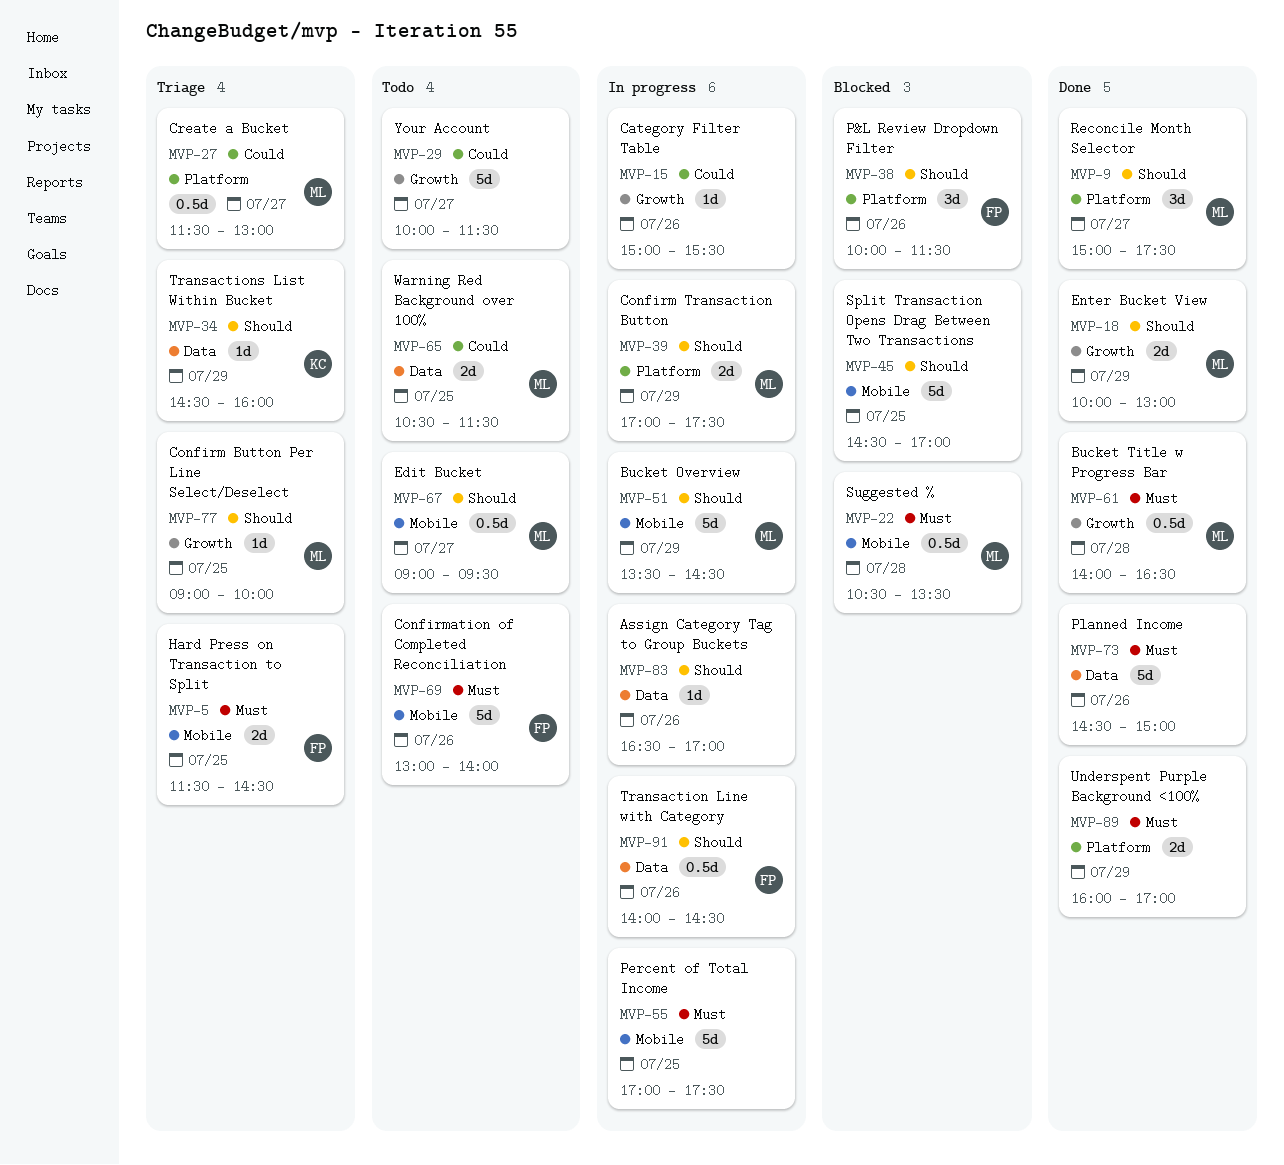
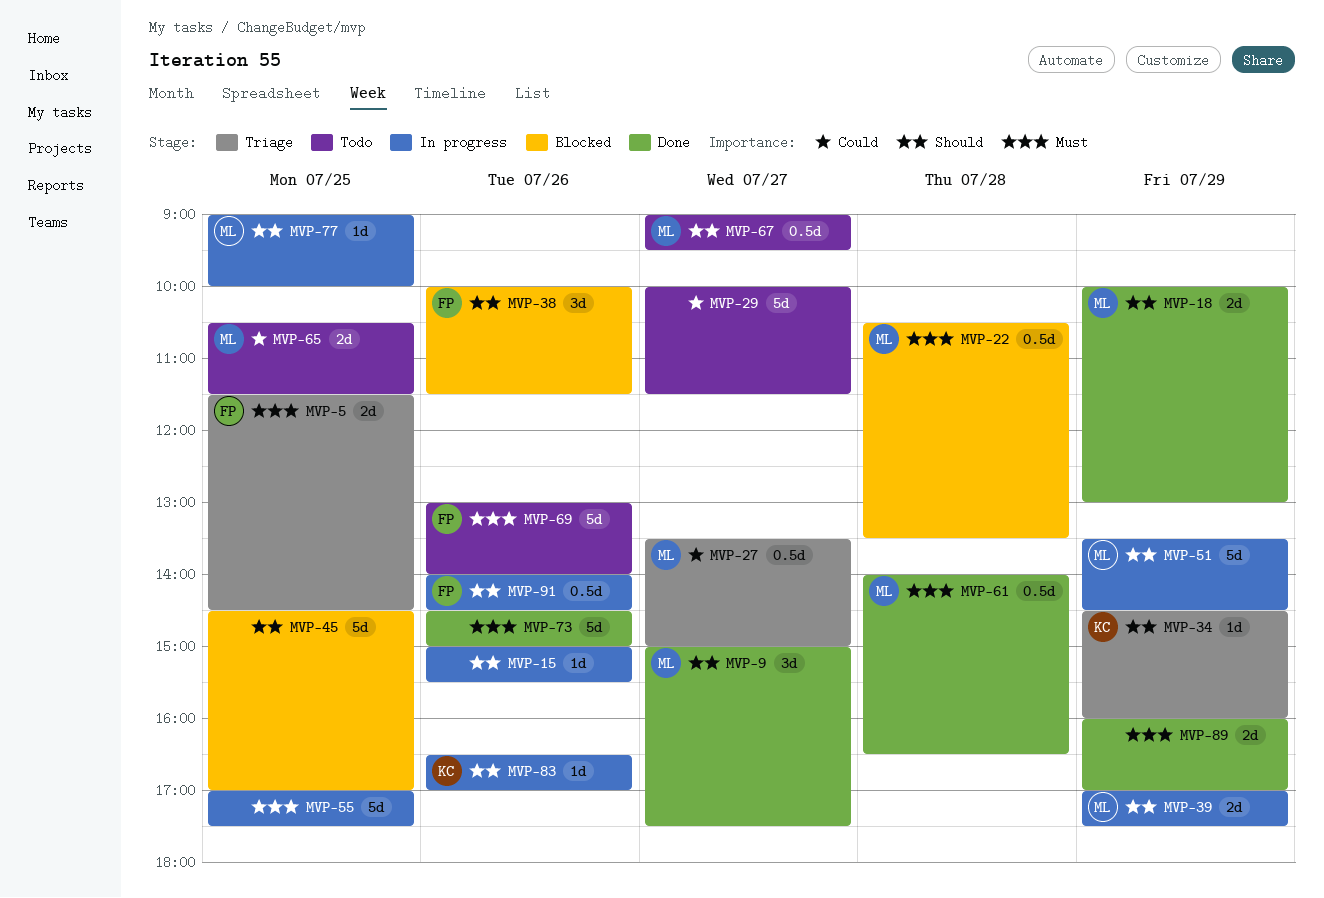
MVP-15, priority: Could -> Should
MVP-27, begins: 11:30 -> 13:30
MVP-27, ends: 13:00 -> 15:00
MVP-77, status: Triage -> In progress
MVP-83, owner: none -> KC

